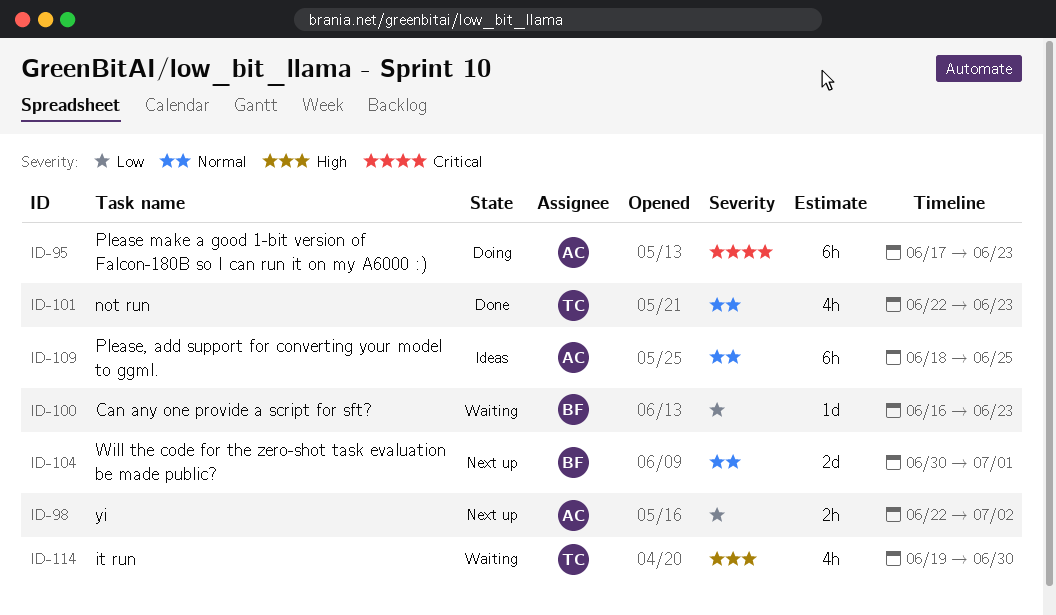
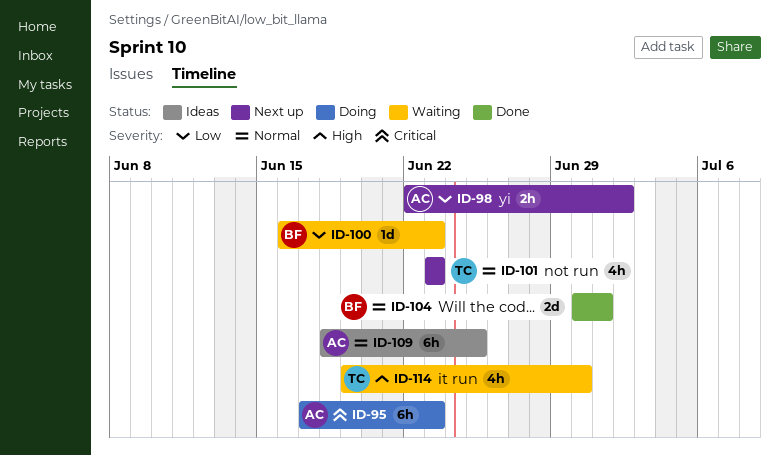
ID-101, status: Done -> Next up
ID-101, start: Jun 22 -> Jun 23
ID-104, status: Next up -> Done

